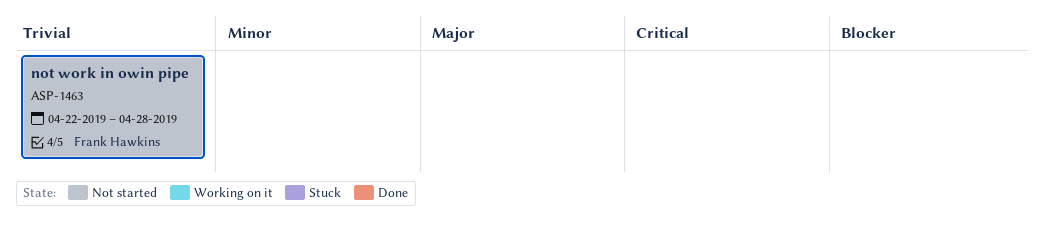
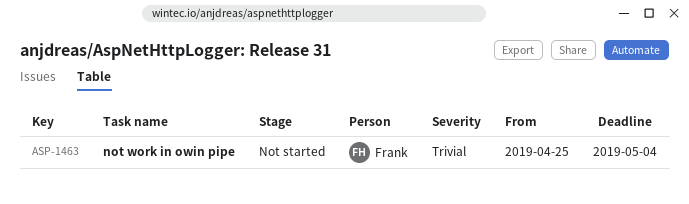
ASP-1463, start: Apr 22 -> Apr 25
ASP-1463, due: Apr 28 -> May 4

